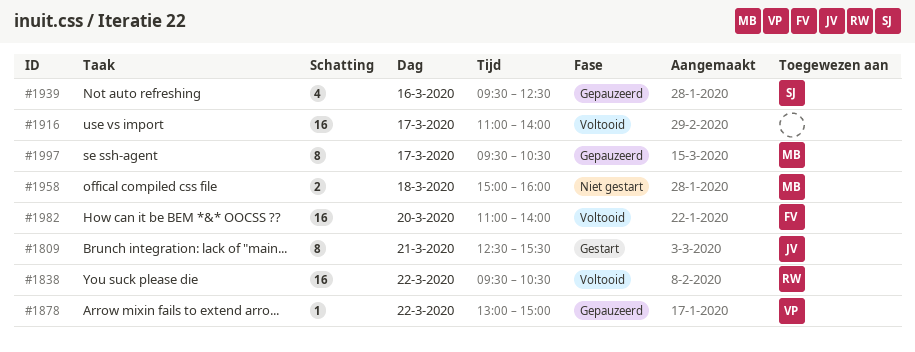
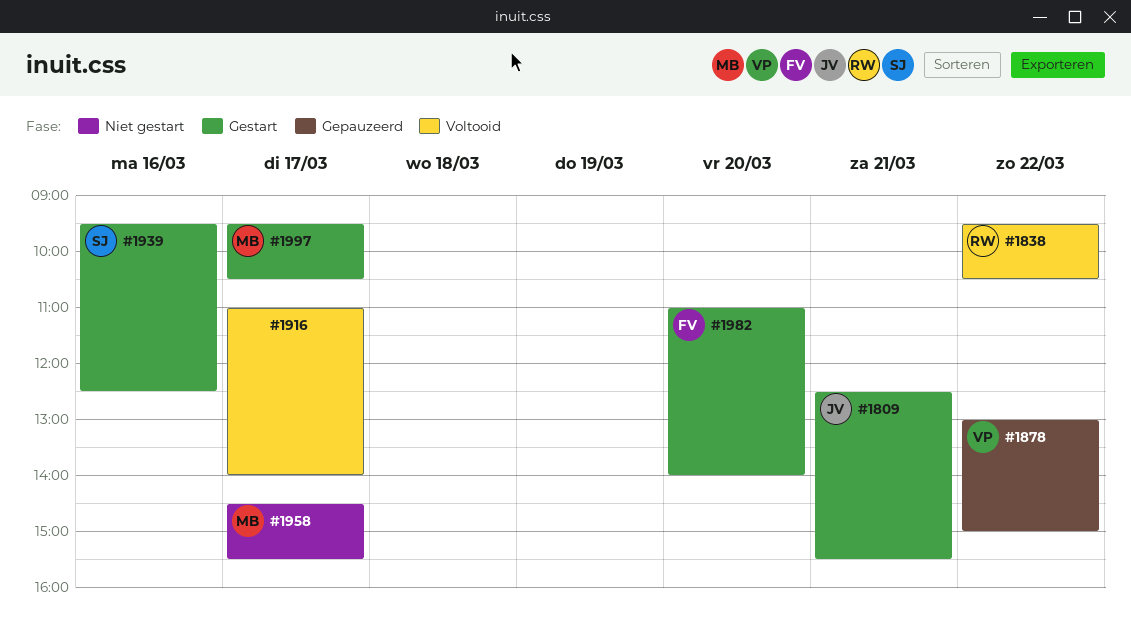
#1939, status: Gepauzeerd -> Gestart
#1958, day: Mar 18 -> Mar 17
#1958, begins: 15:00 -> 14:30
#1958, ends: 16:00 -> 15:30
#1982, status: Voltooid -> Gestart
#1997, status: Gepauzeerd -> Gestart

